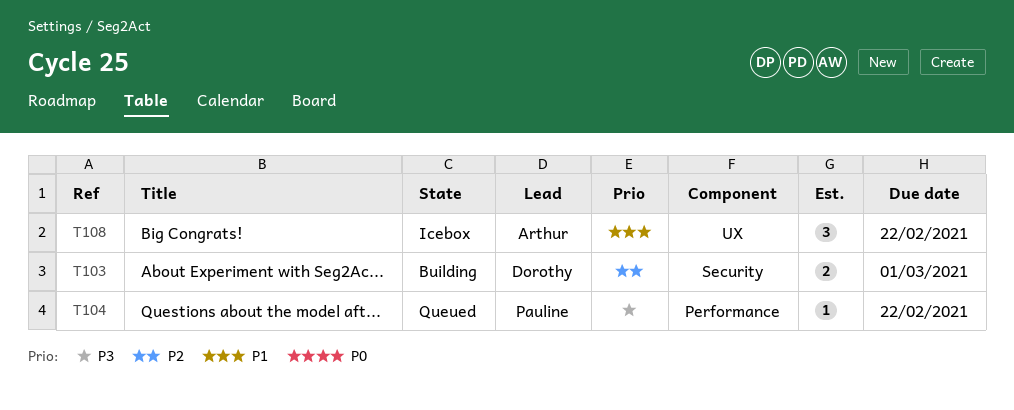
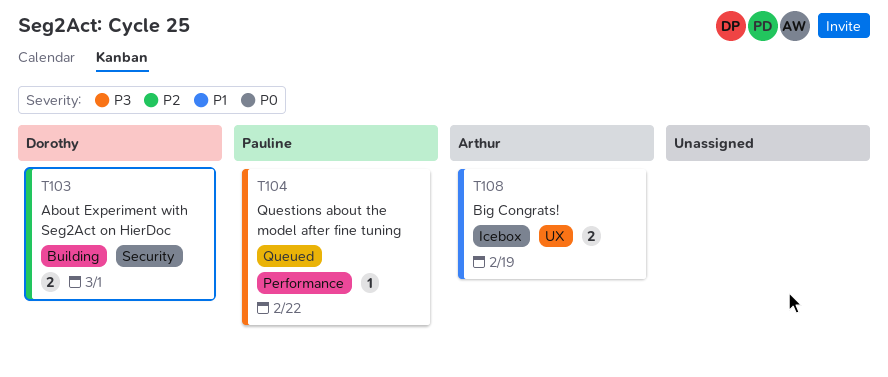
T108, estimate: 3 -> 2
T108, due: Feb 22 -> Feb 19

